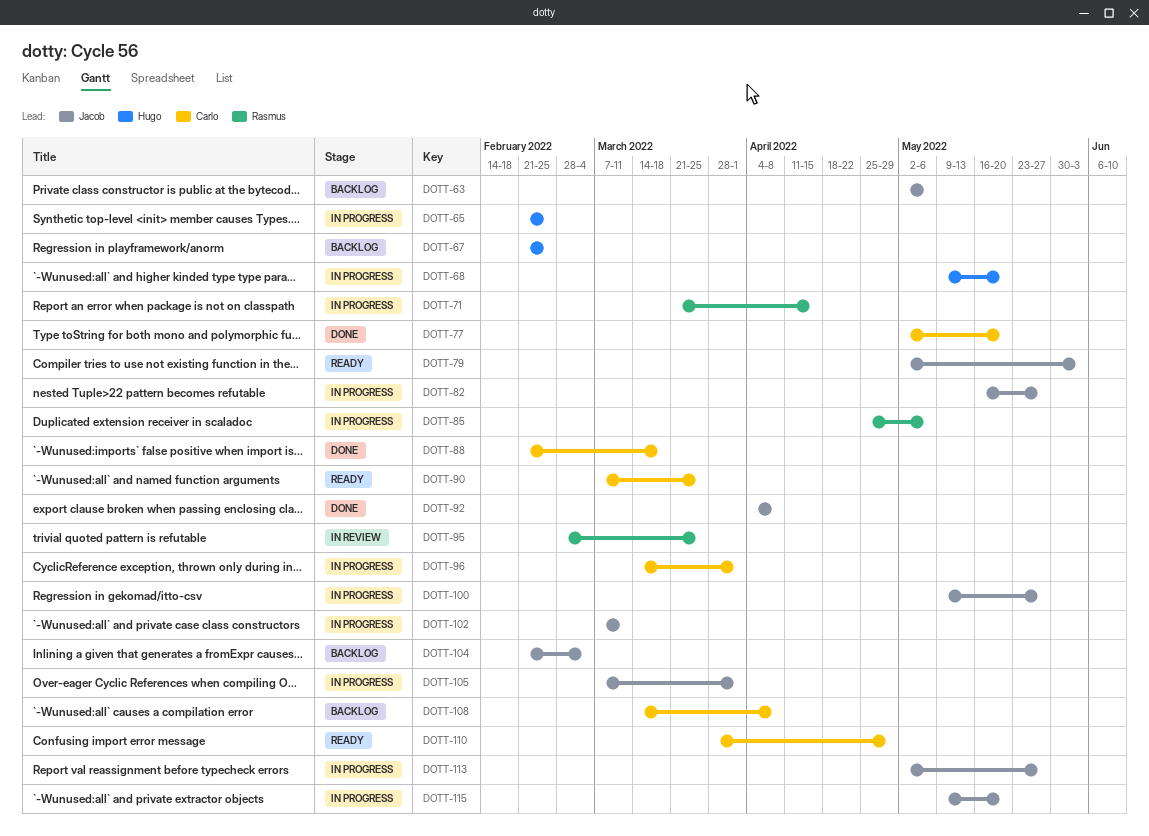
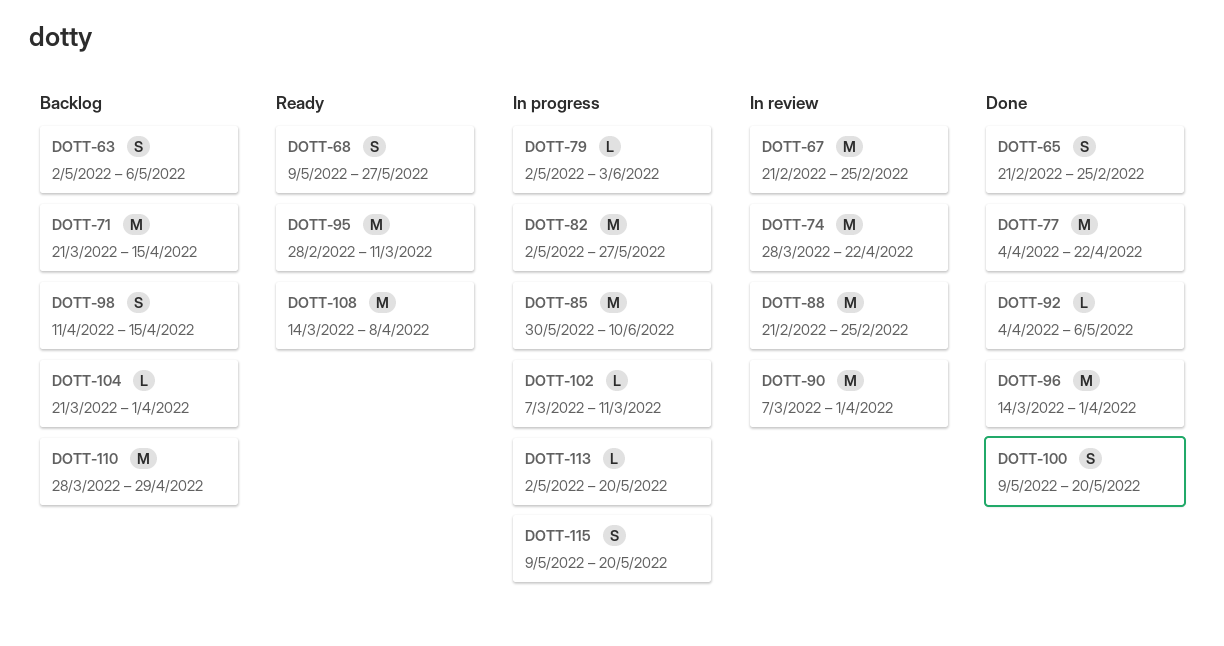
DOTT-65, status: In progress -> Done
DOTT-67, status: Backlog -> In review
DOTT-68, status: In progress -> Ready
DOTT-68, due: May 20 -> May 27
DOTT-71, status: In progress -> Backlog
DOTT-74: none -> present
DOTT-77, start: May 2 -> Apr 4
DOTT-77, due: May 20 -> Apr 22
DOTT-79, status: Ready -> In progress
DOTT-82, start: May 16 -> May 2
DOTT-85, start: Apr 25 -> May 30
DOTT-85, due: May 6 -> Jun 10
DOTT-88, status: Done -> In review
DOTT-88, due: Mar 18 -> Feb 25
DOTT-90, status: Ready -> In review
DOTT-90, due: Mar 25 -> Apr 1
DOTT-92, due: Apr 8 -> May 6
DOTT-95, status: In review -> Ready
DOTT-95, due: Mar 25 -> Mar 11
DOTT-96, status: In progress -> Done
DOTT-98: none -> present
DOTT-100, status: In progress -> Done
DOTT-100, due: May 27 -> May 20
DOTT-104, start: Feb 21 -> Mar 21
DOTT-104, due: Mar 4 -> Apr 1
DOTT-105: present -> none
DOTT-108, status: Backlog -> Ready
DOTT-110, status: Ready -> Backlog
DOTT-113, due: May 27 -> May 20

